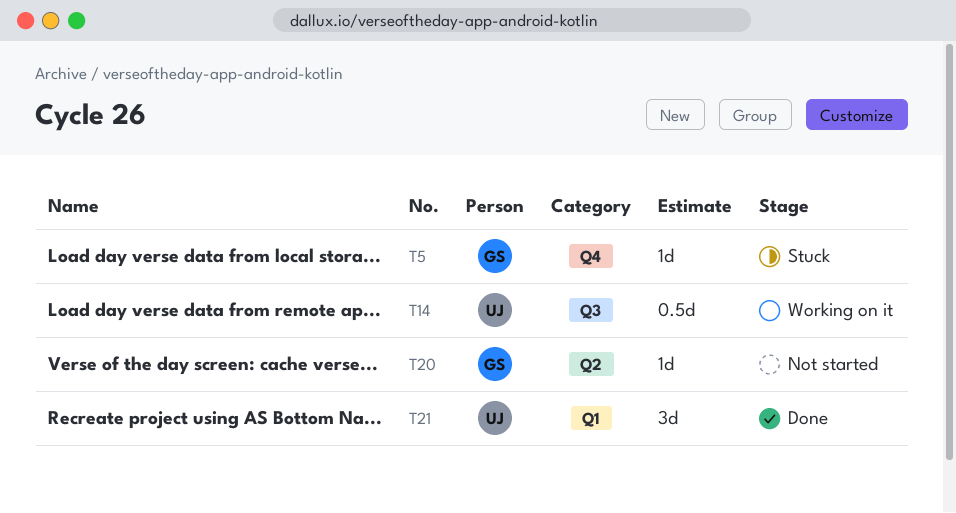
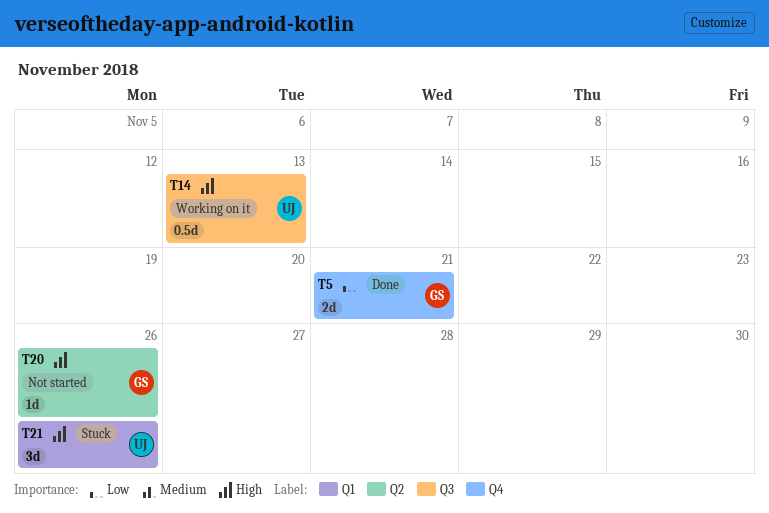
T5, status: Stuck -> Done
T5, estimate: 1d -> 2d
T21, status: Done -> Stuck

